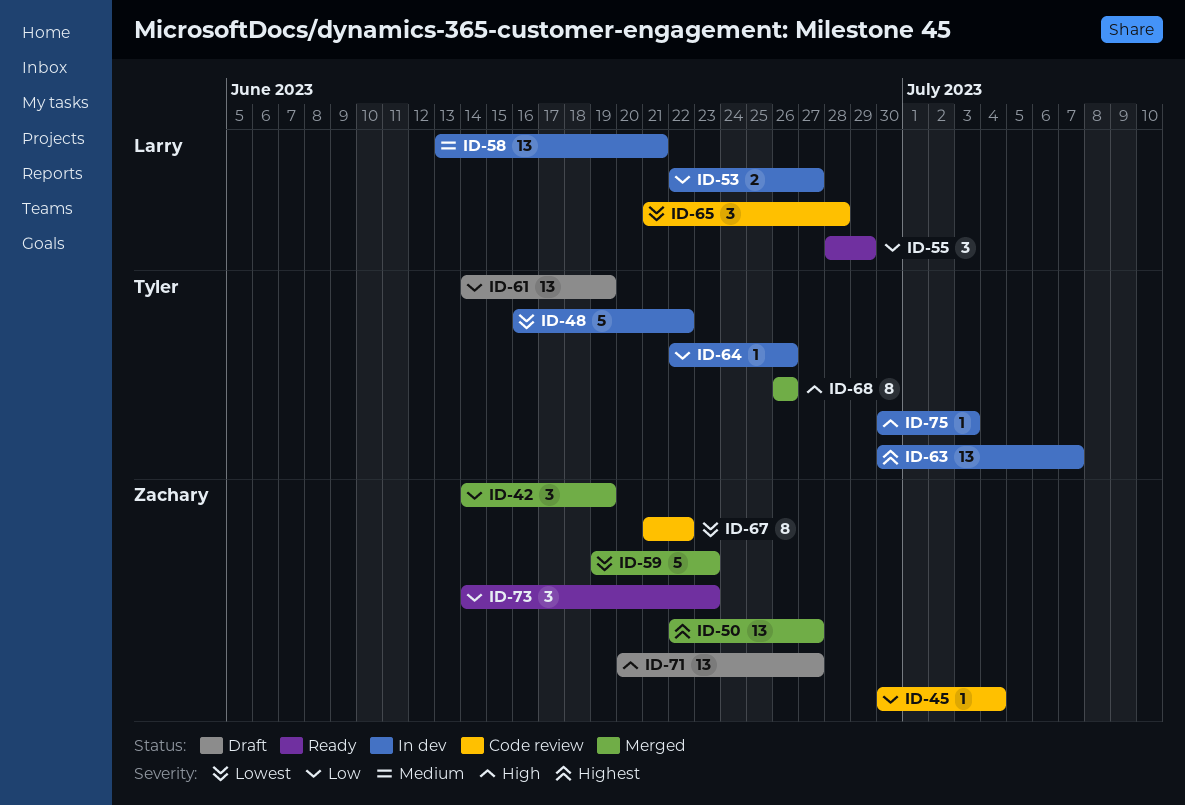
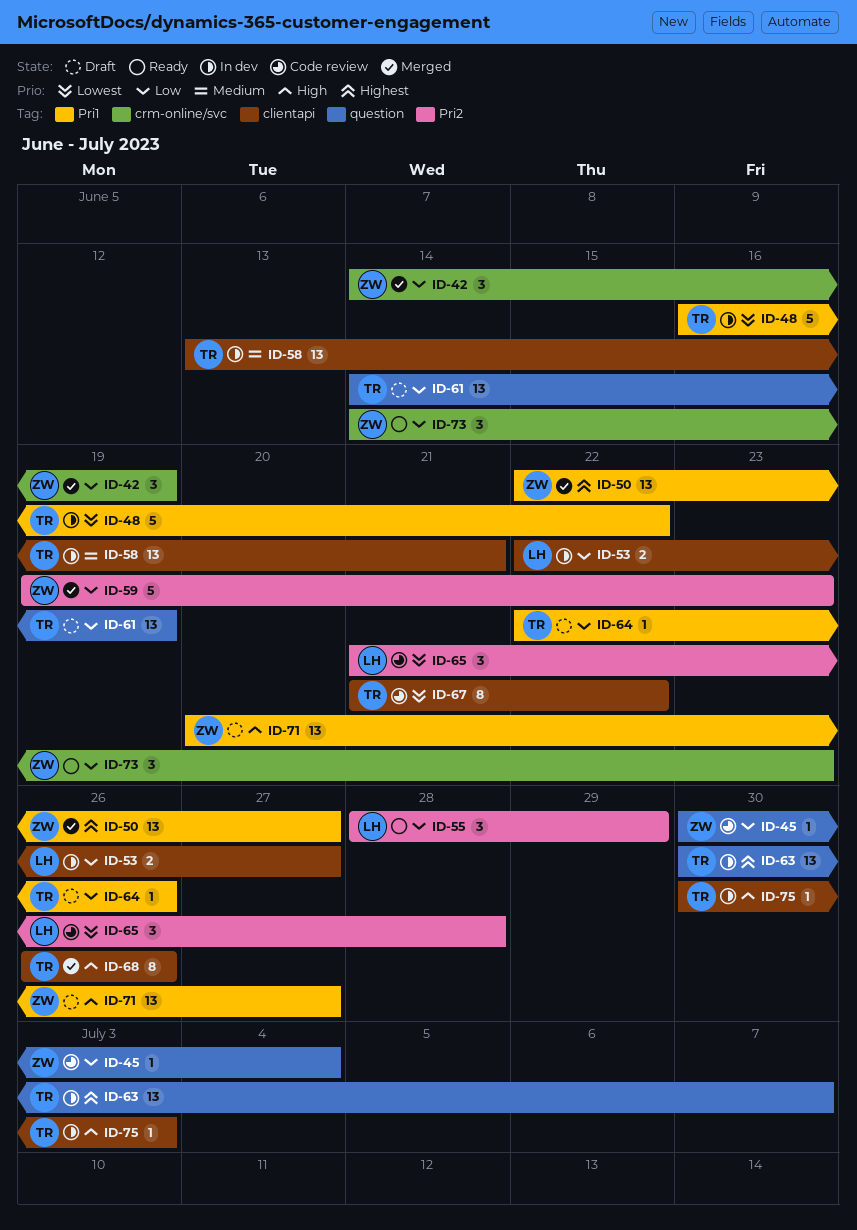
ID-58, owner: Larry -> Tyler
ID-59, priority: Lowest -> Low
ID-64, status: In dev -> Draft
ID-67, owner: Zachary -> Tyler

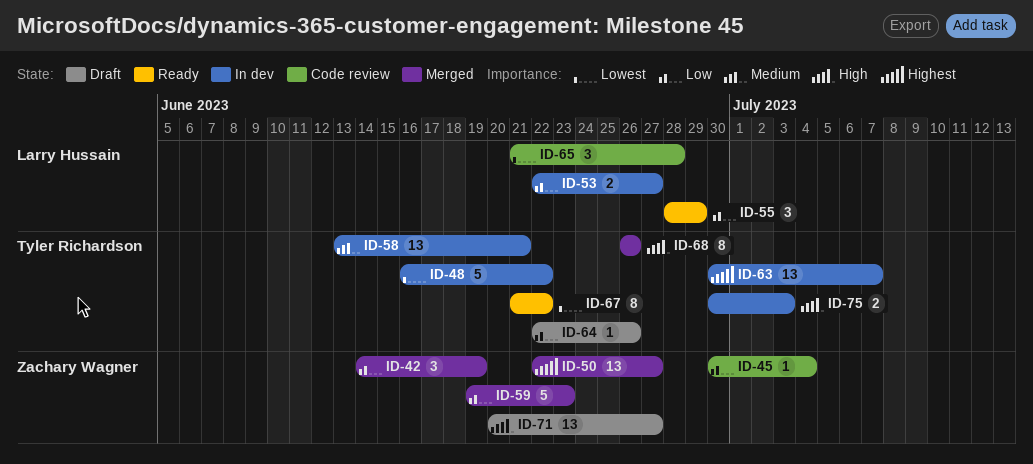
ID-61: present -> none
ID-67, status: Code review -> Ready
ID-73: present -> none
ID-75, estimate: 1 -> 2

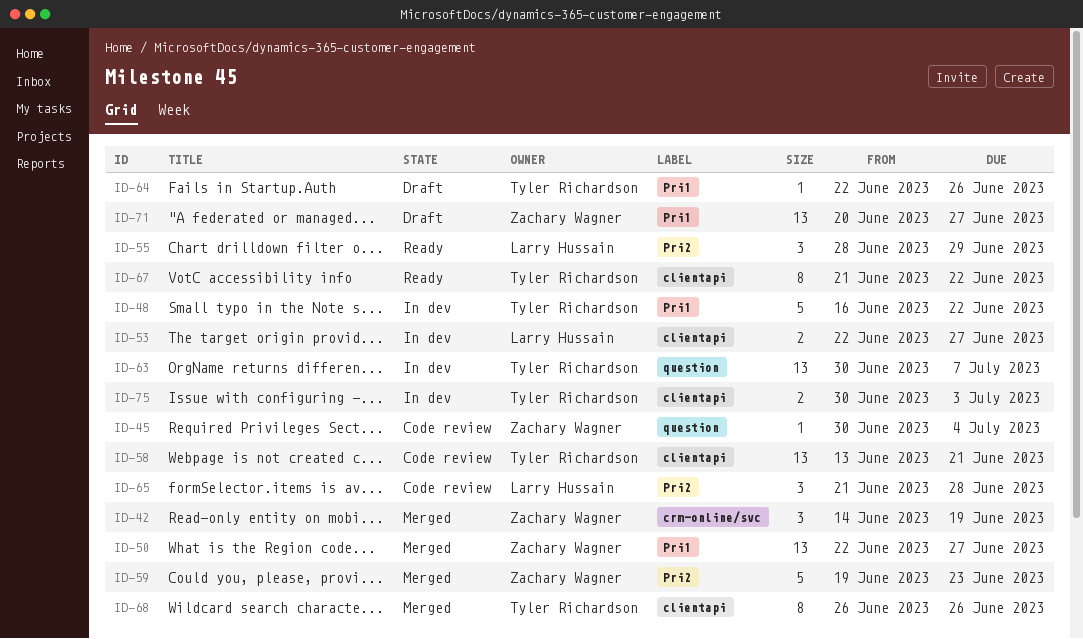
ID-58, status: In dev -> Code review

